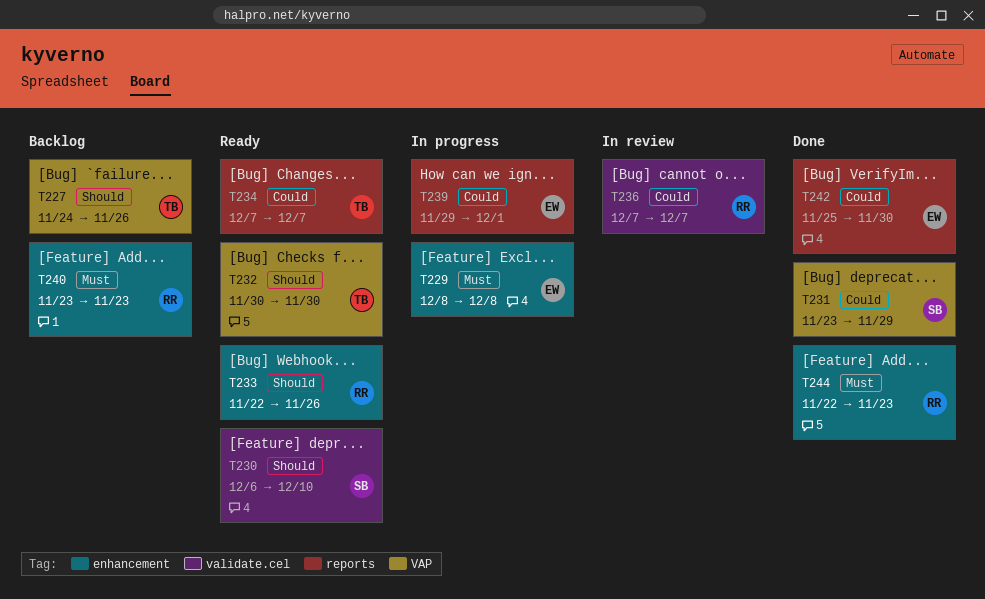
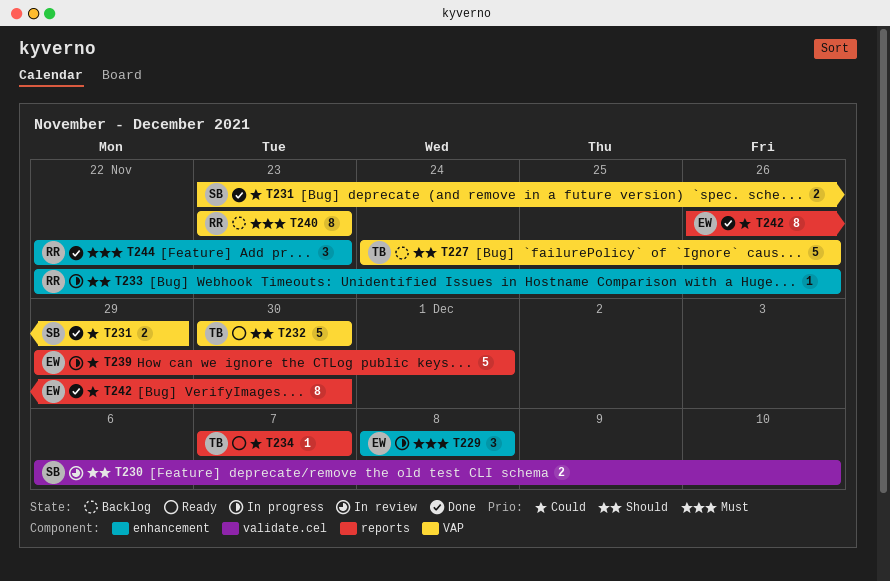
T230, status: Ready -> In review
T233, status: Ready -> In progress
T236: present -> none
T240, label: enhancement -> VAP
T242, start: Nov 25 -> Nov 26

